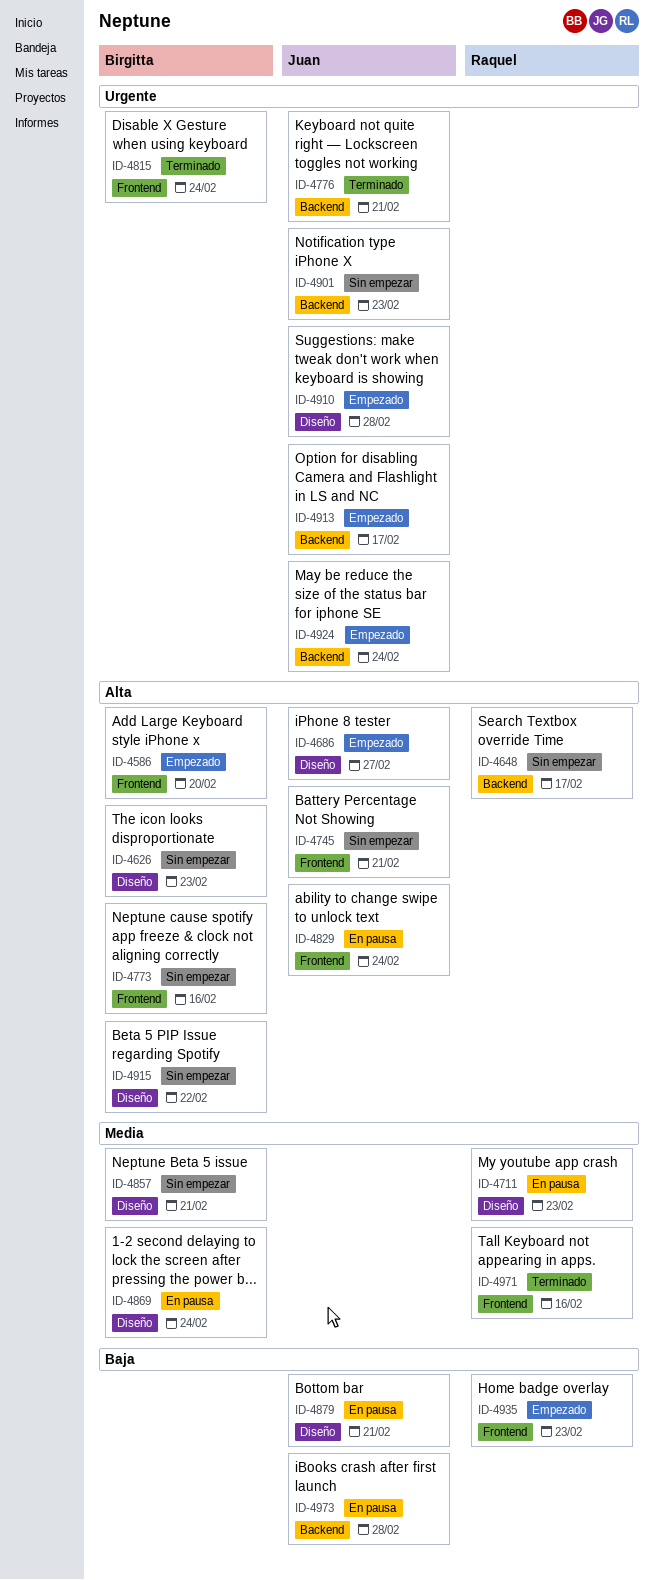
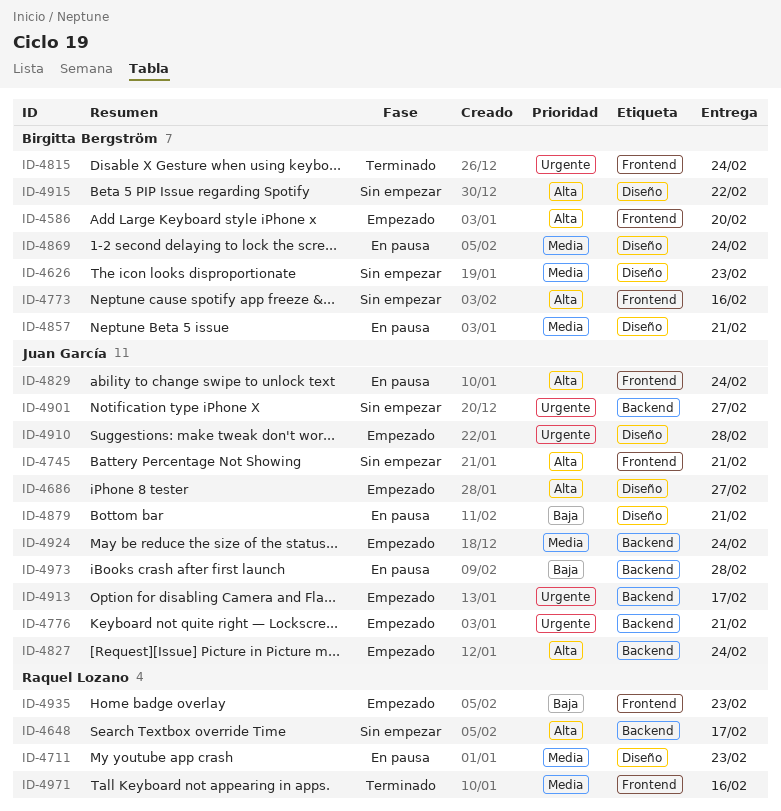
ID-4626, priority: Alta -> Media
ID-4776, status: Terminado -> Empezado
ID-4827: none -> present
ID-4857, status: Sin empezar -> En pausa
ID-4901, due: Feb 23 -> Feb 27
ID-4924, priority: Urgente -> Media

